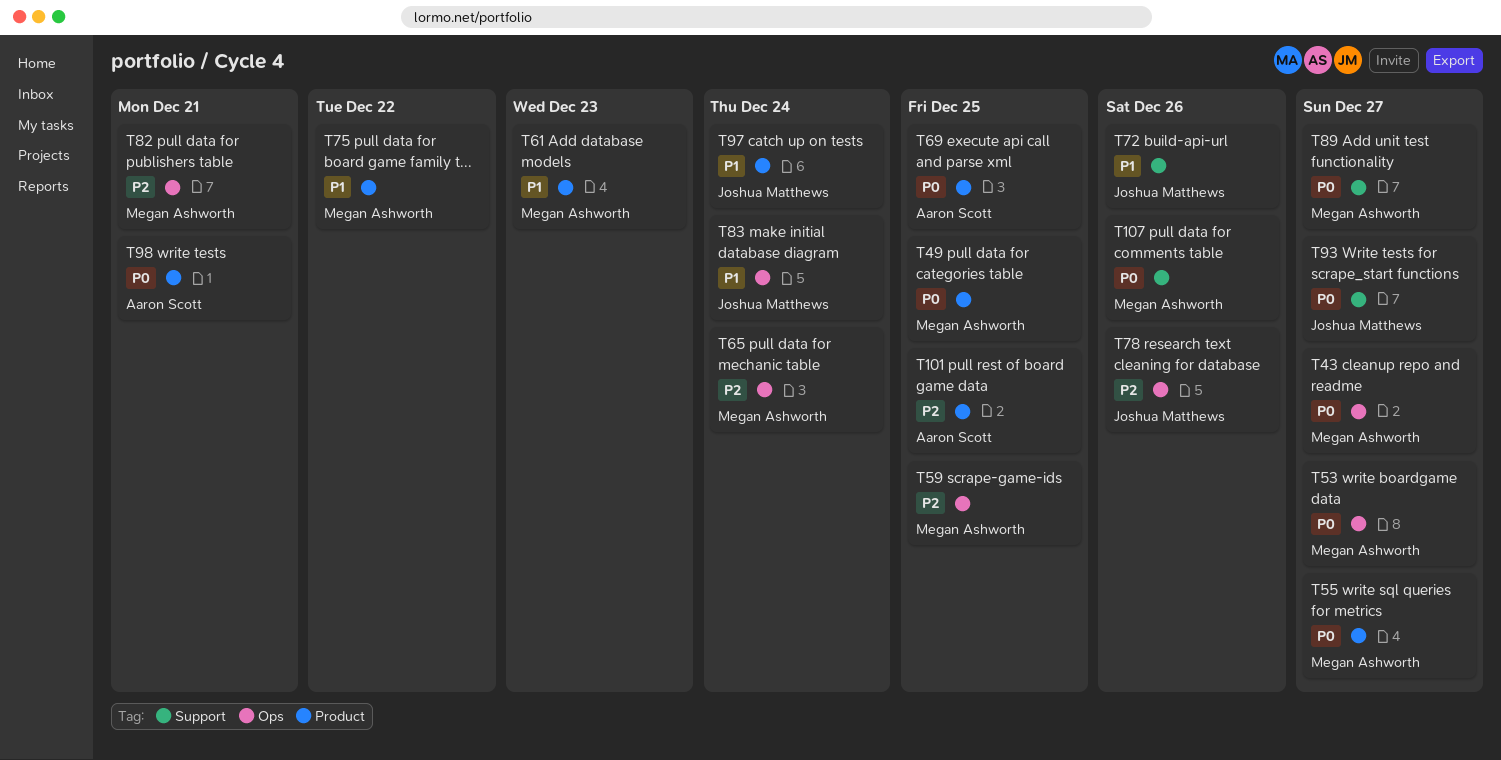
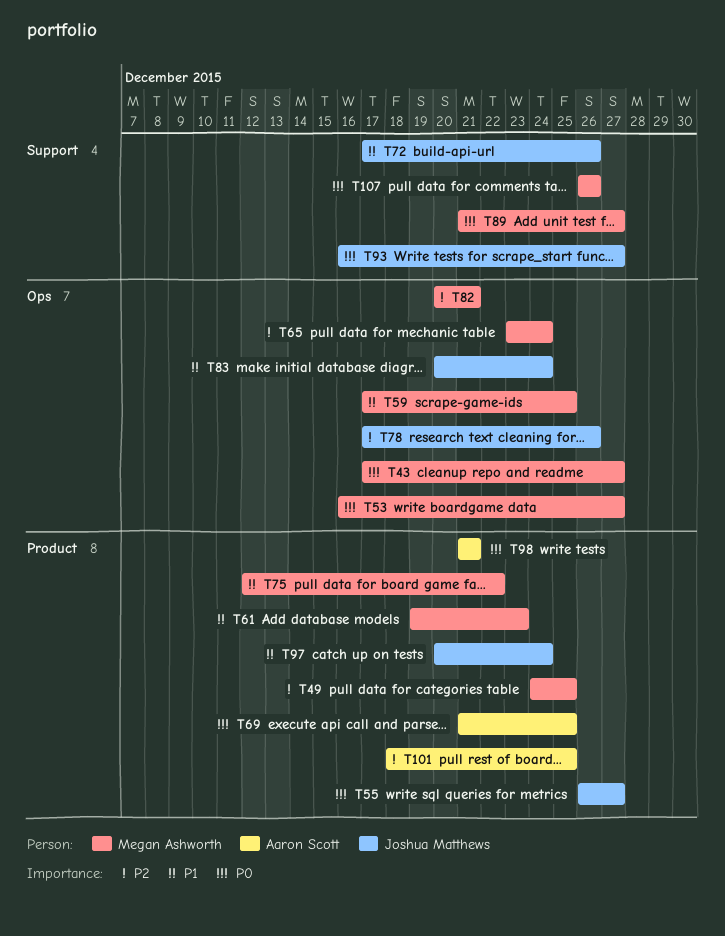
T49, priority: P0 -> P2
T55, owner: Megan Ashworth -> Joshua Matthews
T59, priority: P2 -> P1

